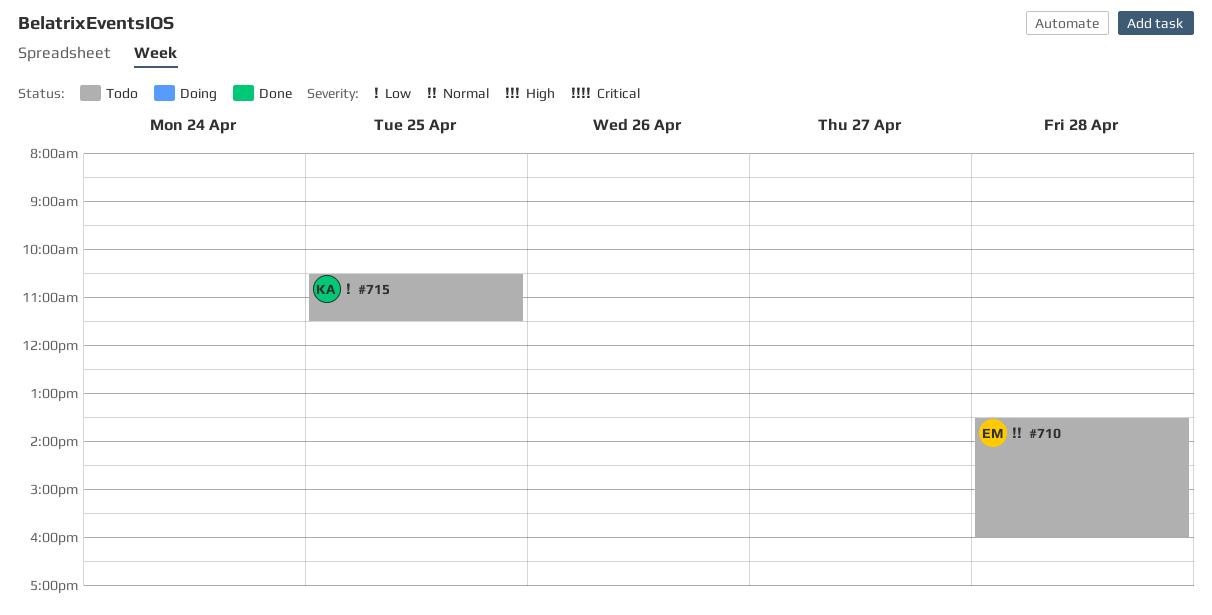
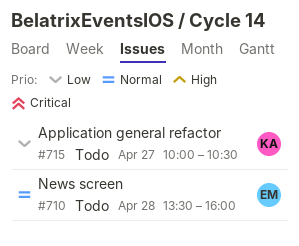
#715, day: Apr 25 -> Apr 27
#715, begins: 10:30 -> 10:00
#715, ends: 11:30 -> 10:30

